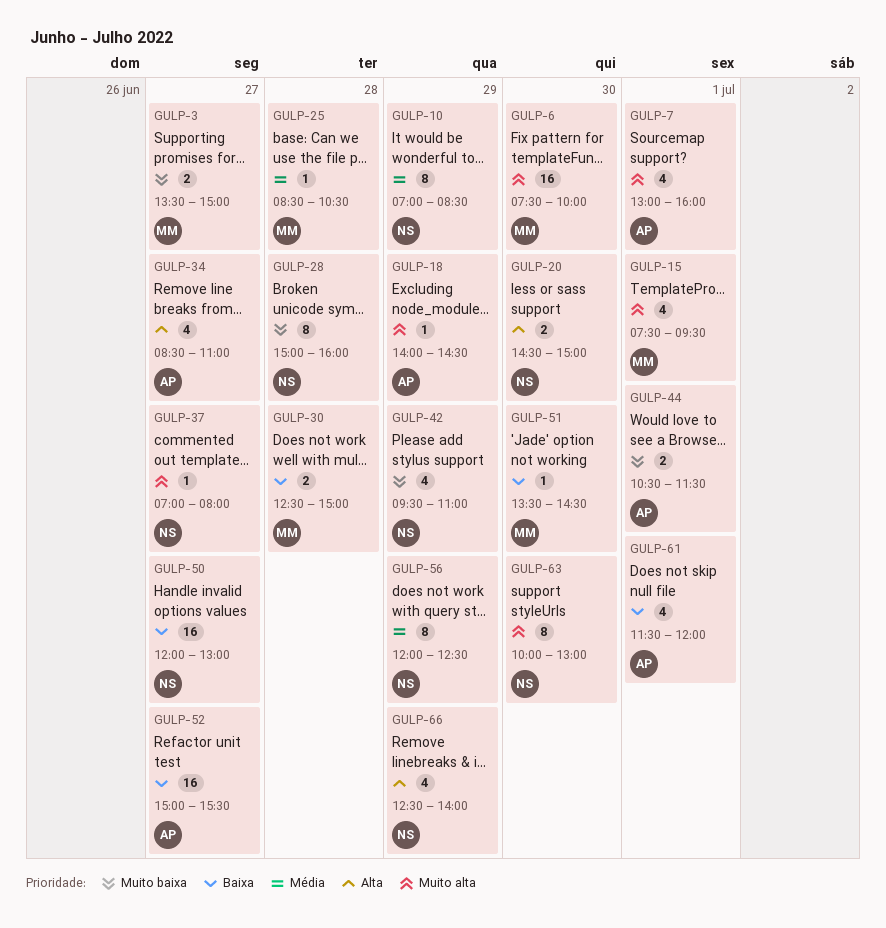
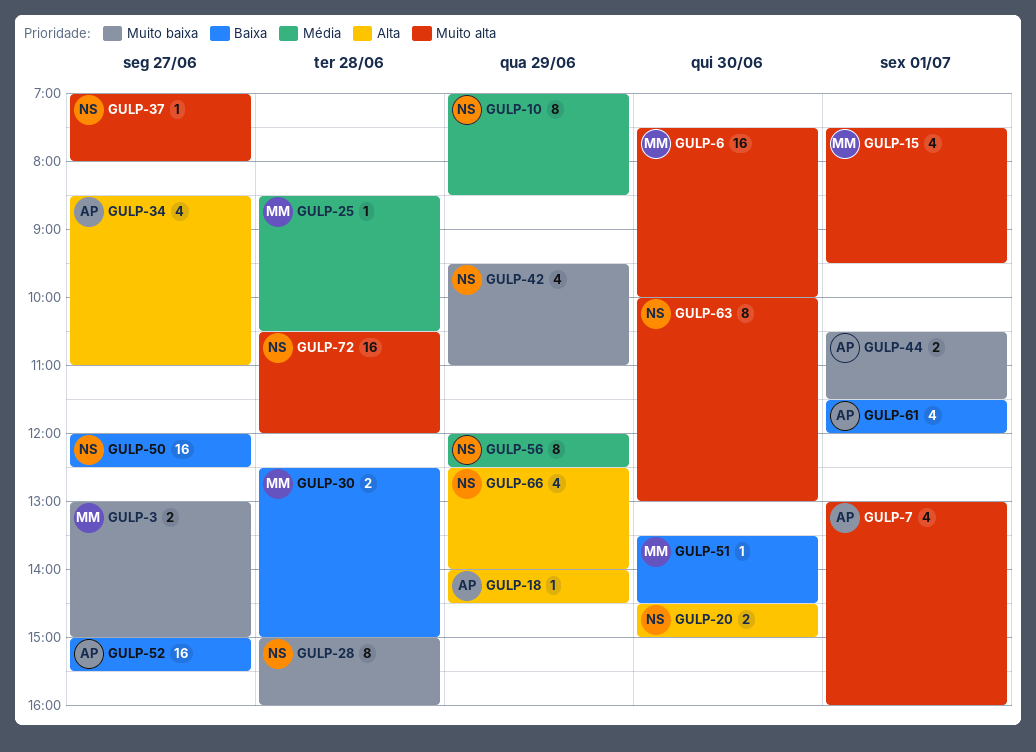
GULP-3, begins: 13:30 -> 13:00
GULP-18, priority: Muito alta -> Alta
GULP-50, ends: 13:00 -> 12:30
GULP-72: none -> present

